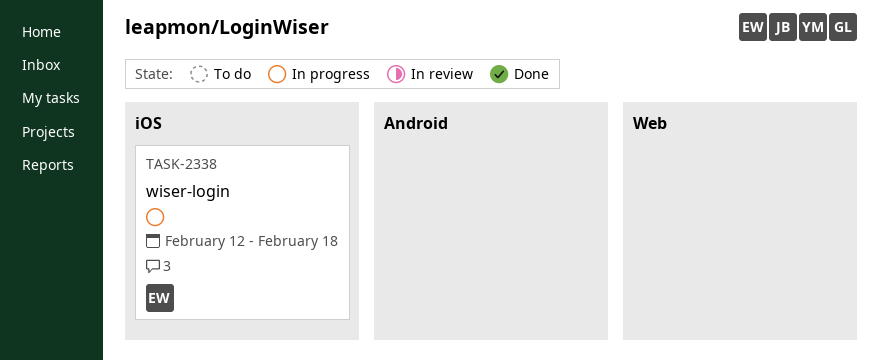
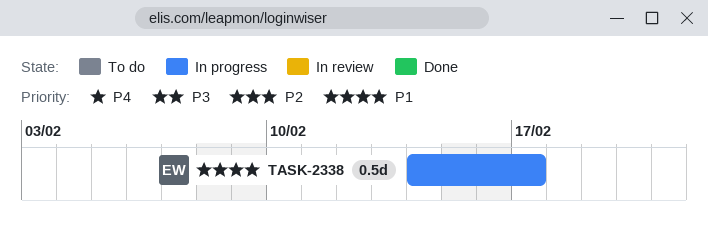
TASK-2338, start: Feb 12 -> Feb 14
TASK-2338, due: Feb 18 -> Feb 17

